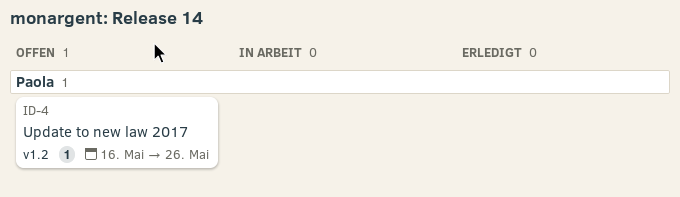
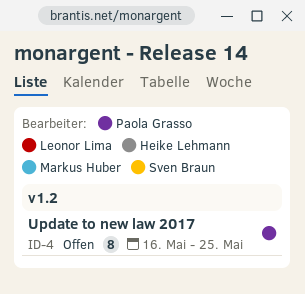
ID-4, estimate: 1 -> 8
ID-4, due: May 26 -> May 25

